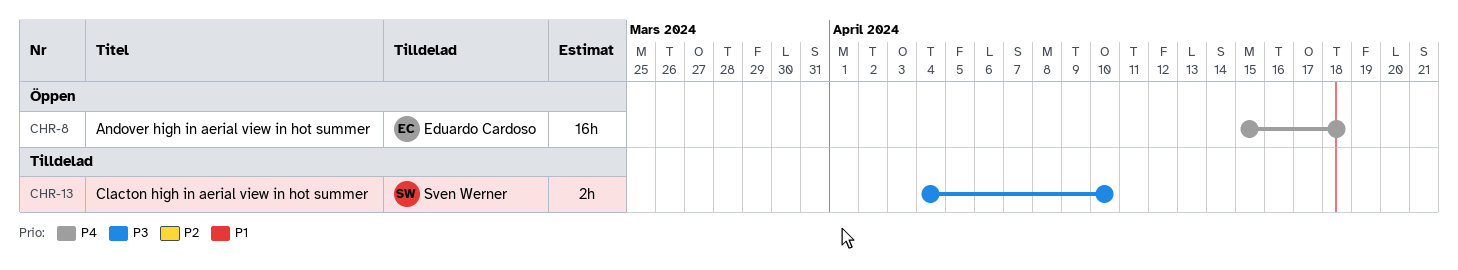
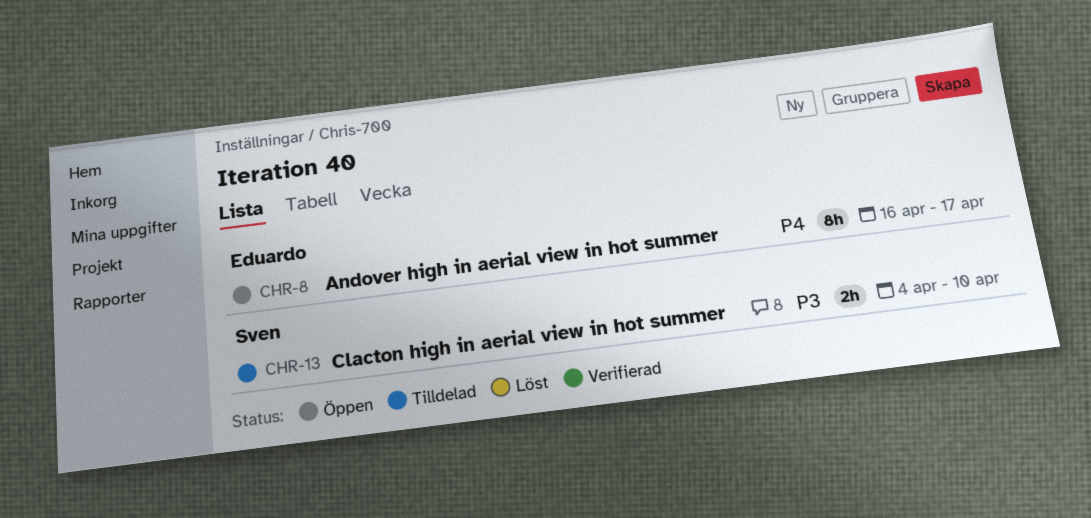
CHR-8, estimate: 16h -> 8h
CHR-8, start: Apr 15 -> Apr 16
CHR-8, due: Apr 18 -> Apr 17

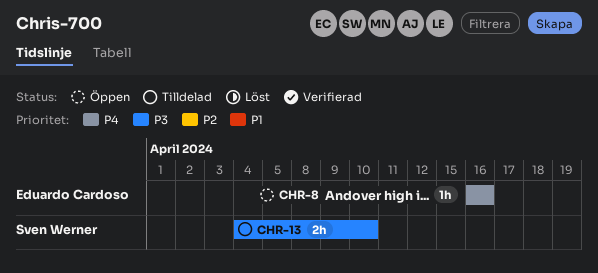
CHR-8, estimate: 8h -> 1h
CHR-8, due: Apr 17 -> Apr 16

